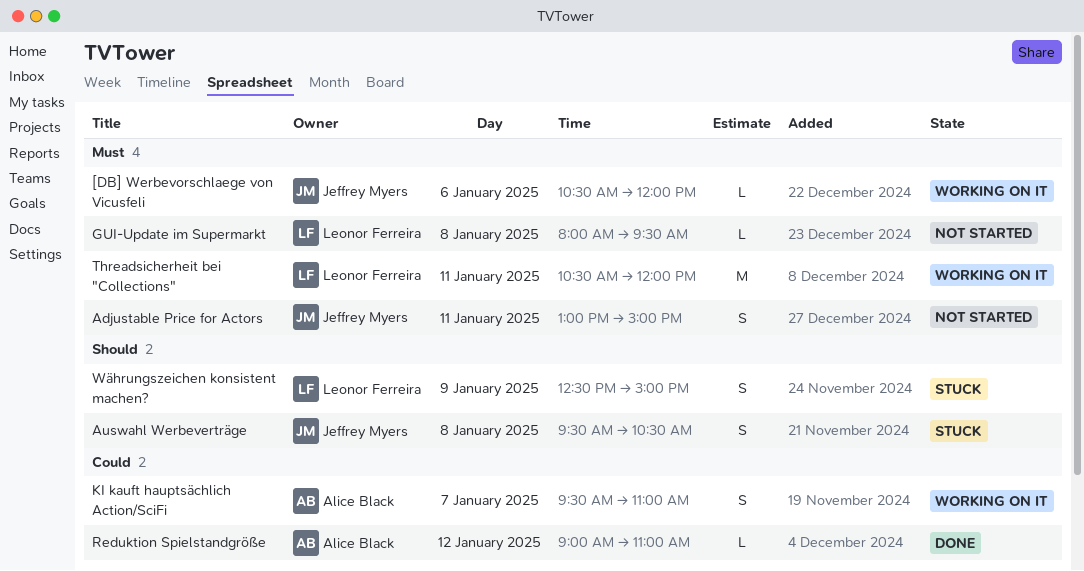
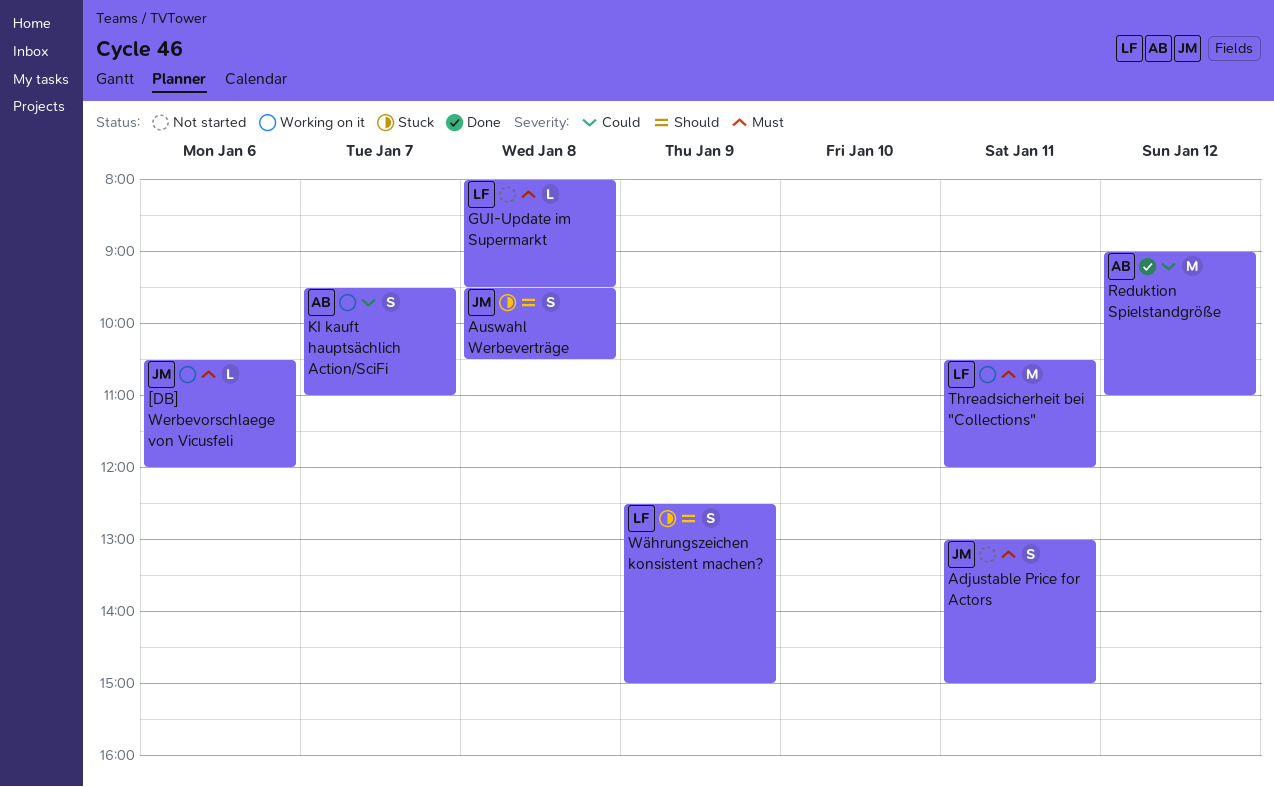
Reduktion Spielstandgröße, estimate: L -> M

